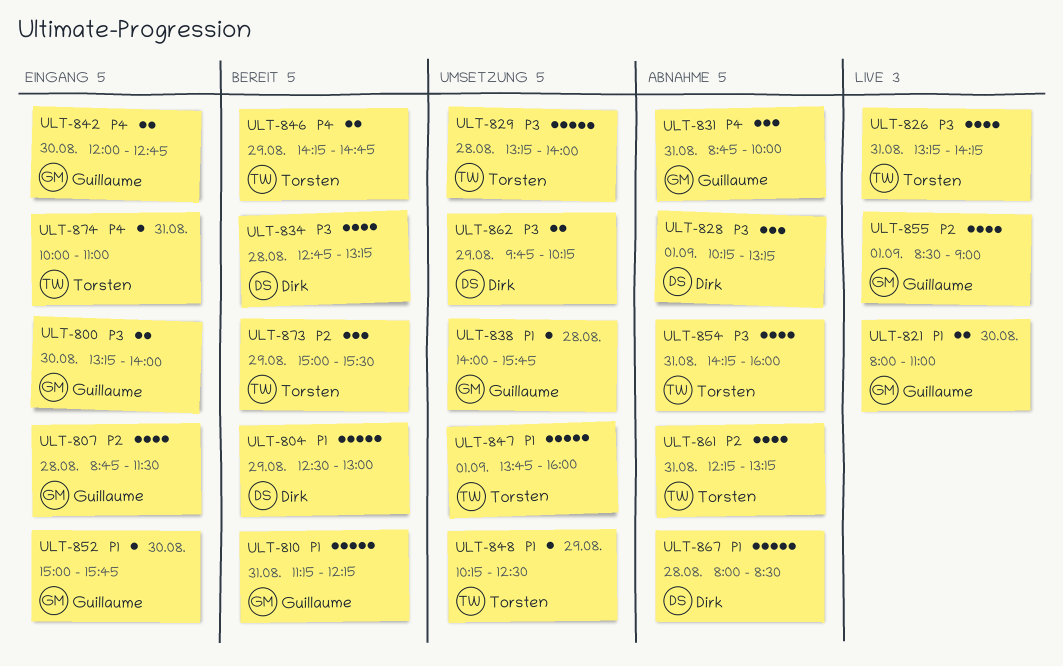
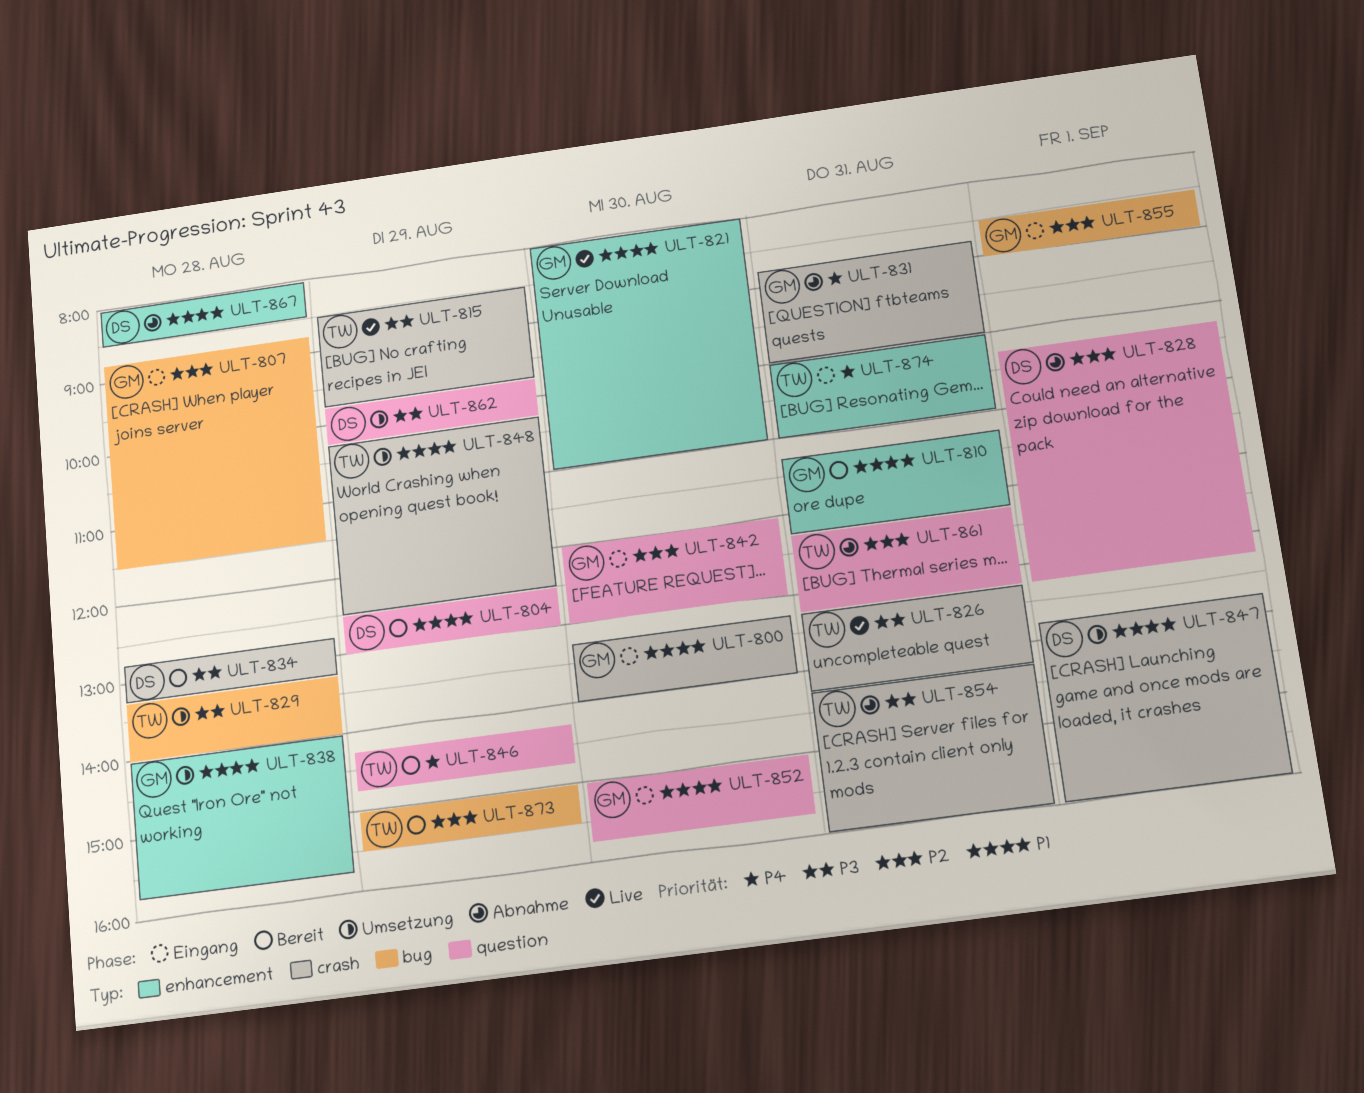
ULT-800, priority: P3 -> P1
ULT-815: none -> present
ULT-828, priority: P3 -> P2
ULT-842, priority: P4 -> P2
ULT-842, ends: 12:45 -> 13:00
ULT-847, owner: Torsten -> Dirk
ULT-855, status: Live -> Eingang

